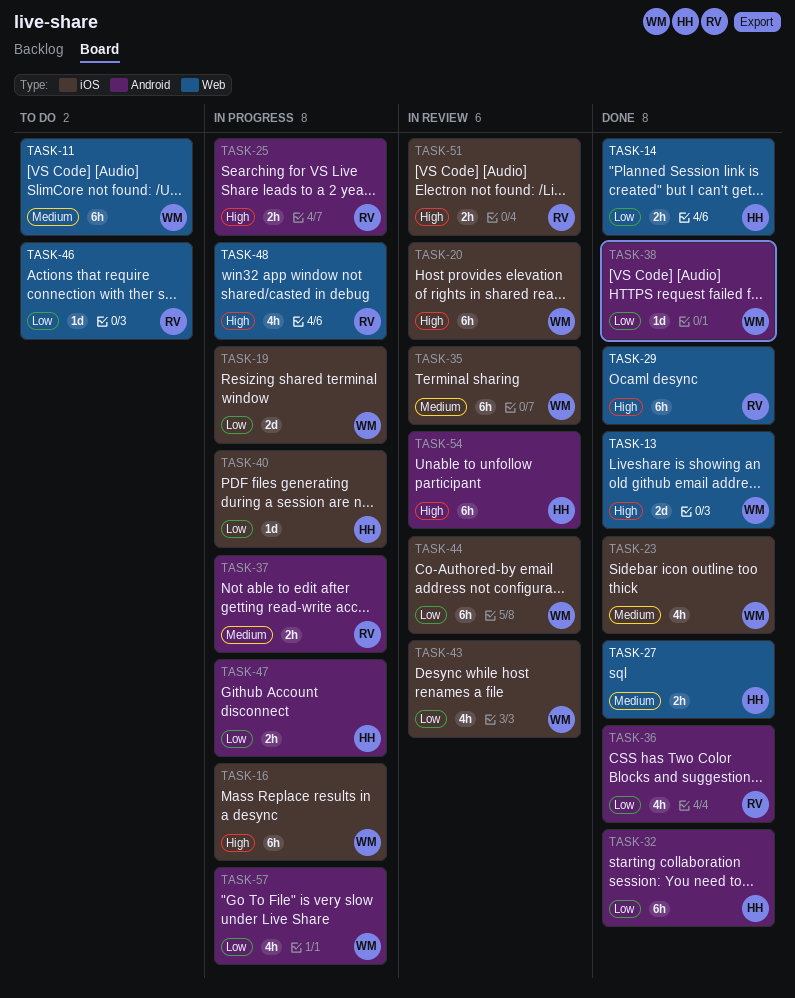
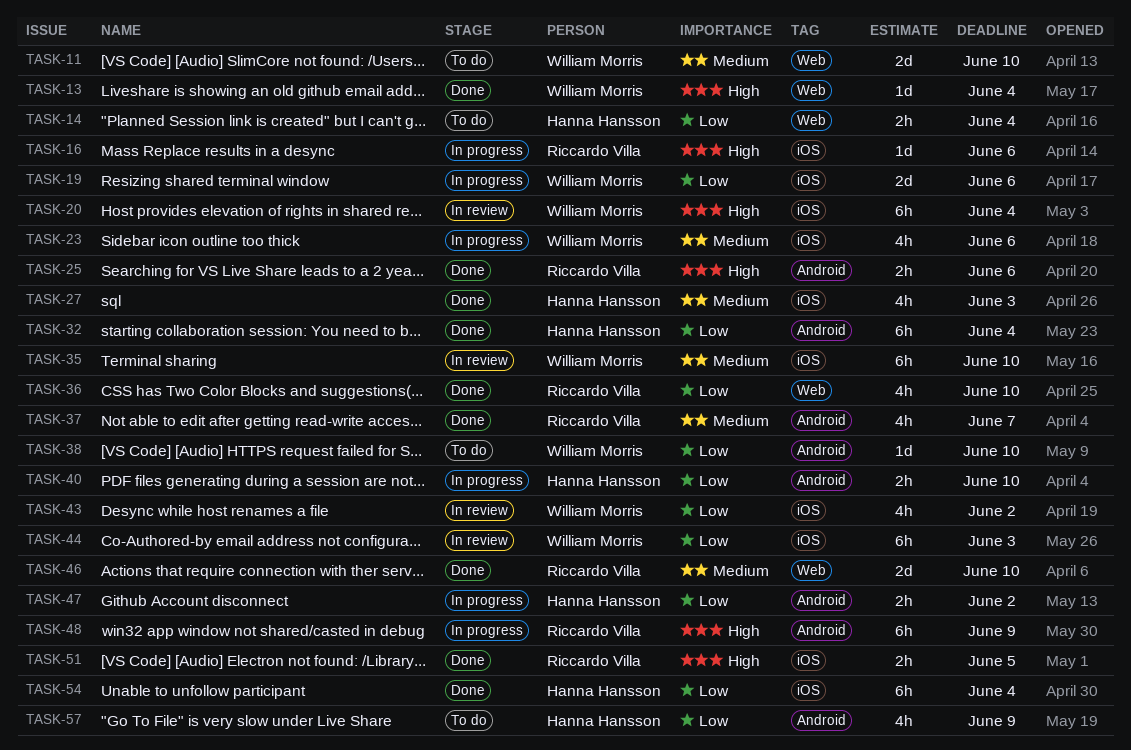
TASK-11, estimate: 6h -> 2d
TASK-13, estimate: 2d -> 1d
TASK-14, status: Done -> To do
TASK-16, owner: William Morris -> Riccardo Villa
TASK-16, estimate: 6h -> 1d
TASK-23, status: Done -> In progress
TASK-25, status: In progress -> Done
TASK-27, label: Web -> iOS
TASK-27, estimate: 2h -> 4h
TASK-29: present -> none
TASK-36, label: Android -> Web
TASK-37, status: In progress -> Done
TASK-37, estimate: 2h -> 4h
TASK-38, status: Done -> To do
TASK-40, label: iOS -> Android
TASK-40, estimate: 1d -> 2h
TASK-46, status: To do -> Done
TASK-46, priority: Low -> Medium
TASK-46, estimate: 1d -> 2d
TASK-48, label: Web -> Android
TASK-48, estimate: 4h -> 6h
TASK-51, status: In review -> Done
TASK-54, status: In review -> Done
TASK-54, priority: High -> Low
TASK-54, label: Android -> iOS
TASK-57, status: In progress -> To do
TASK-57, owner: William Morris -> Hanna Hansson

